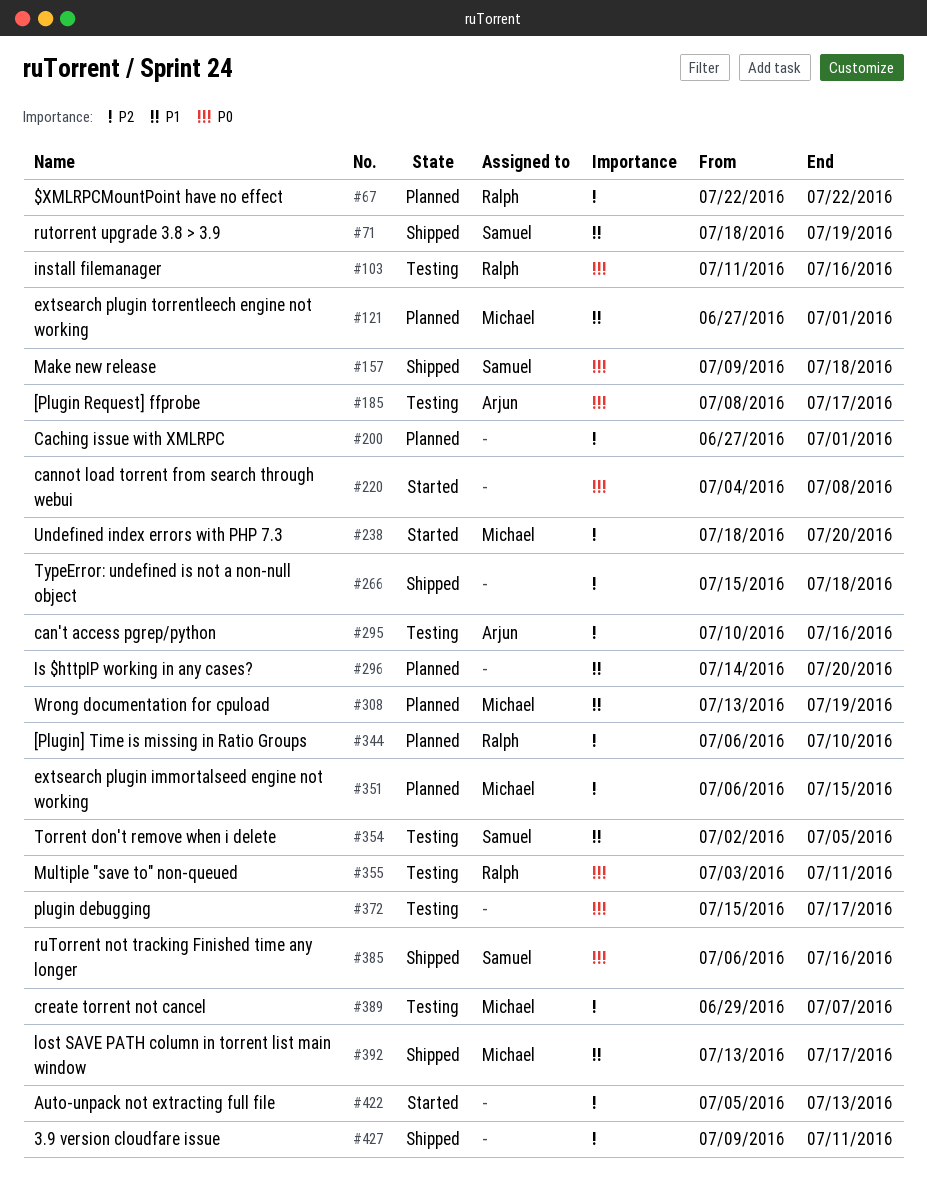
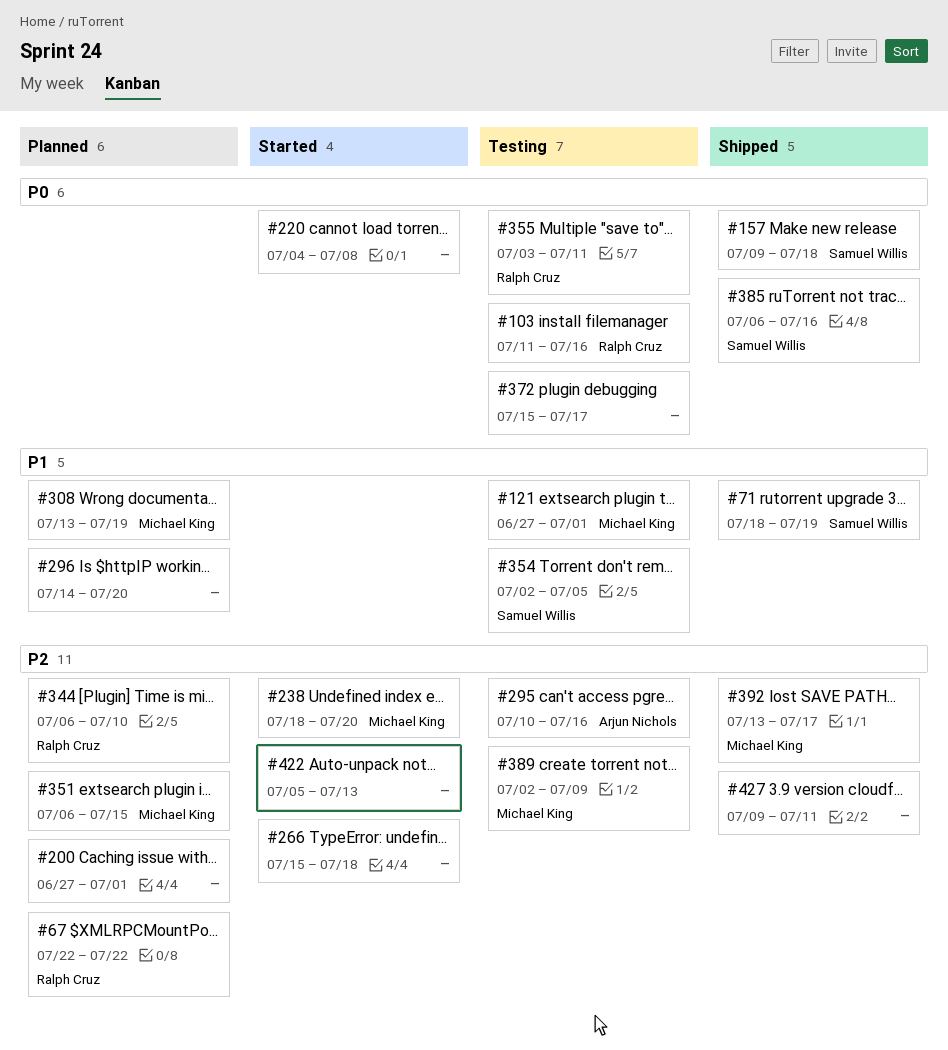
#121, status: Planned -> Testing
#185: present -> none
#266, status: Shipped -> Started
#389, start: Jun 29 -> Jul 2
#389, due: Jul 7 -> Jul 9
#392, priority: P1 -> P2

